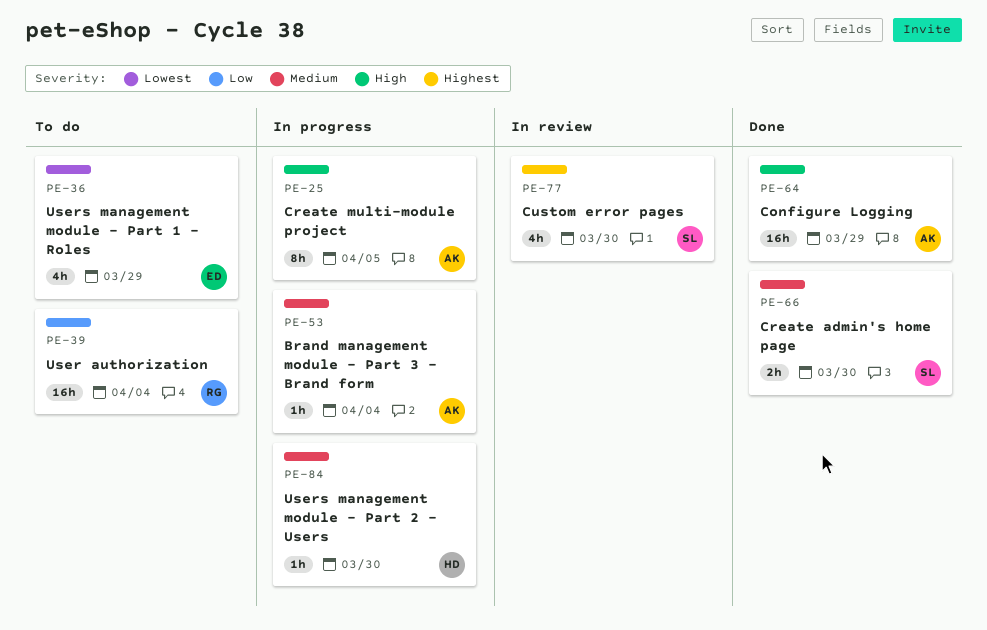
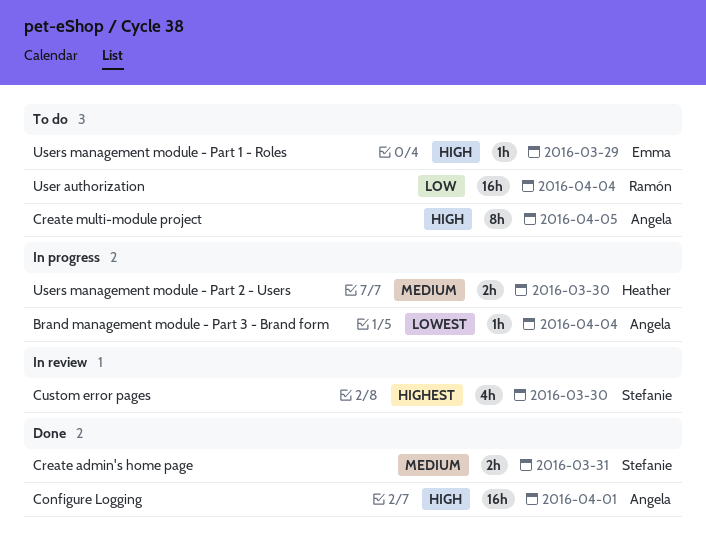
Brand management module - Part 3 - Brand form, priority: Medium -> Lowest
Configure Logging, due: Mar 29 -> Apr 1
Create admin's home page, due: Mar 30 -> Mar 31
Create multi-module project, status: In progress -> To do
Users management module - Part 1 - Roles, priority: Lowest -> High
Users management module - Part 1 - Roles, estimate: 4h -> 1h
Users management module - Part 2 - Users, estimate: 1h -> 2h

